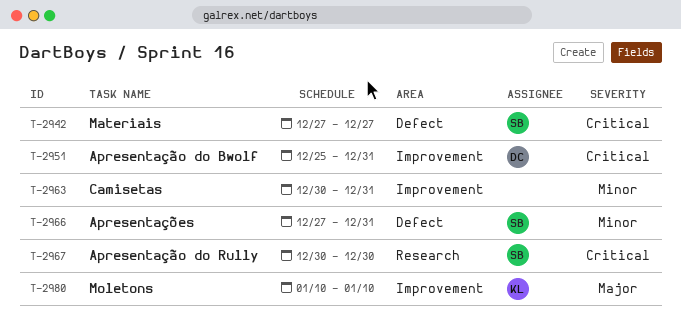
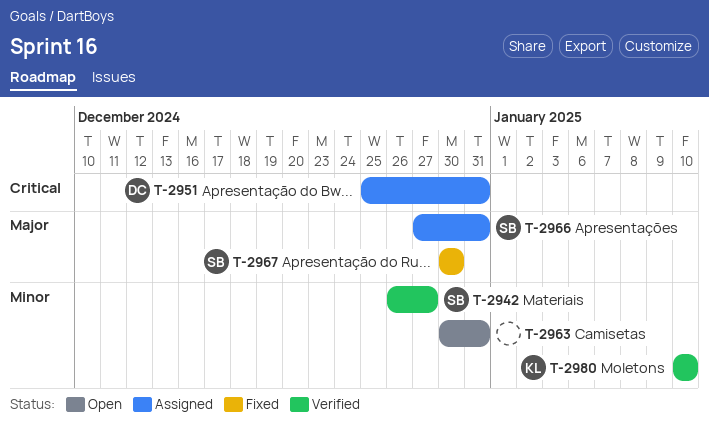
T-2942, priority: Critical -> Minor
T-2942, start: Dec 27 -> Dec 26
T-2966, priority: Minor -> Major
T-2967, priority: Critical -> Major
T-2980, priority: Major -> Minor

